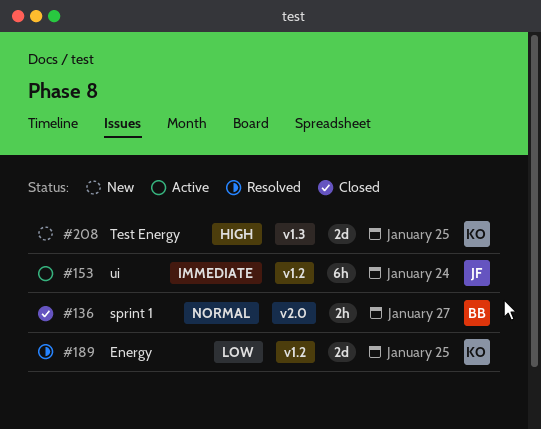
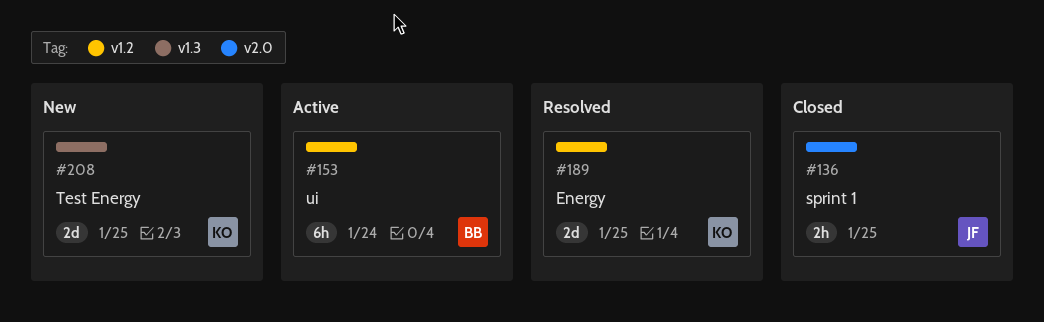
#136, owner: BB -> JF
#136, due: Jan 27 -> Jan 25
#153, owner: JF -> BB

